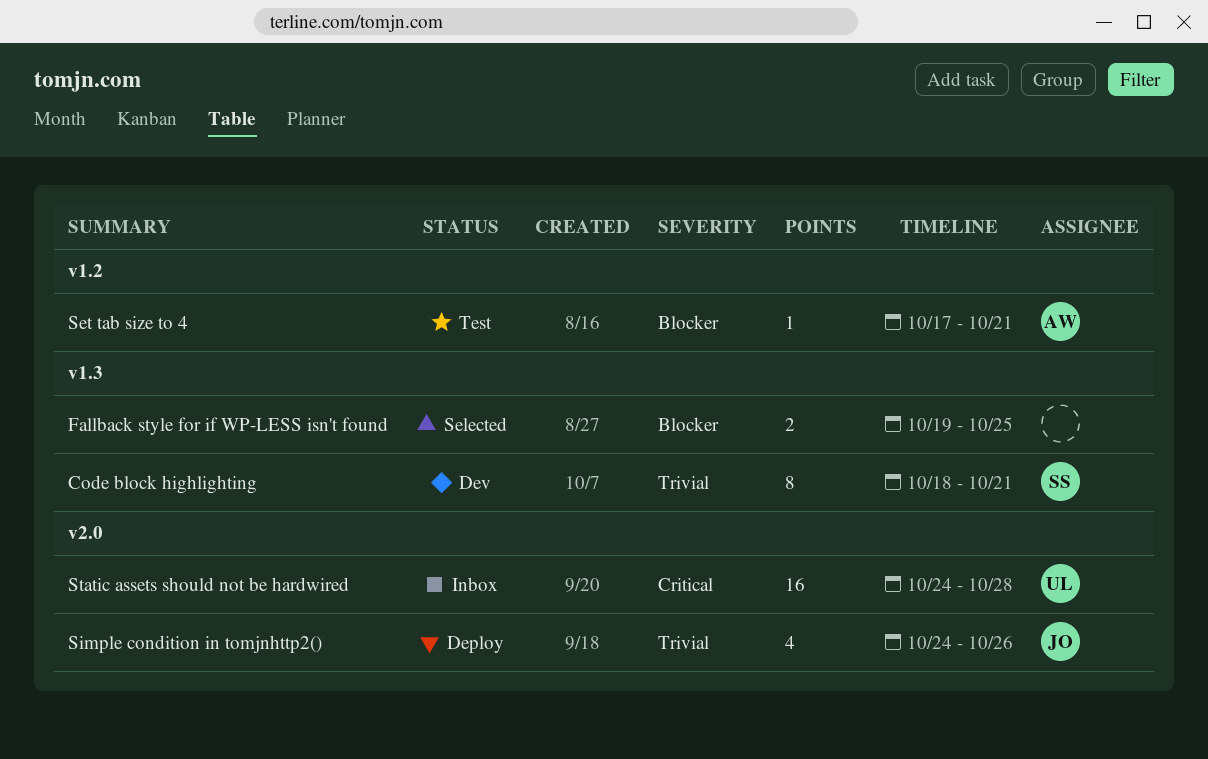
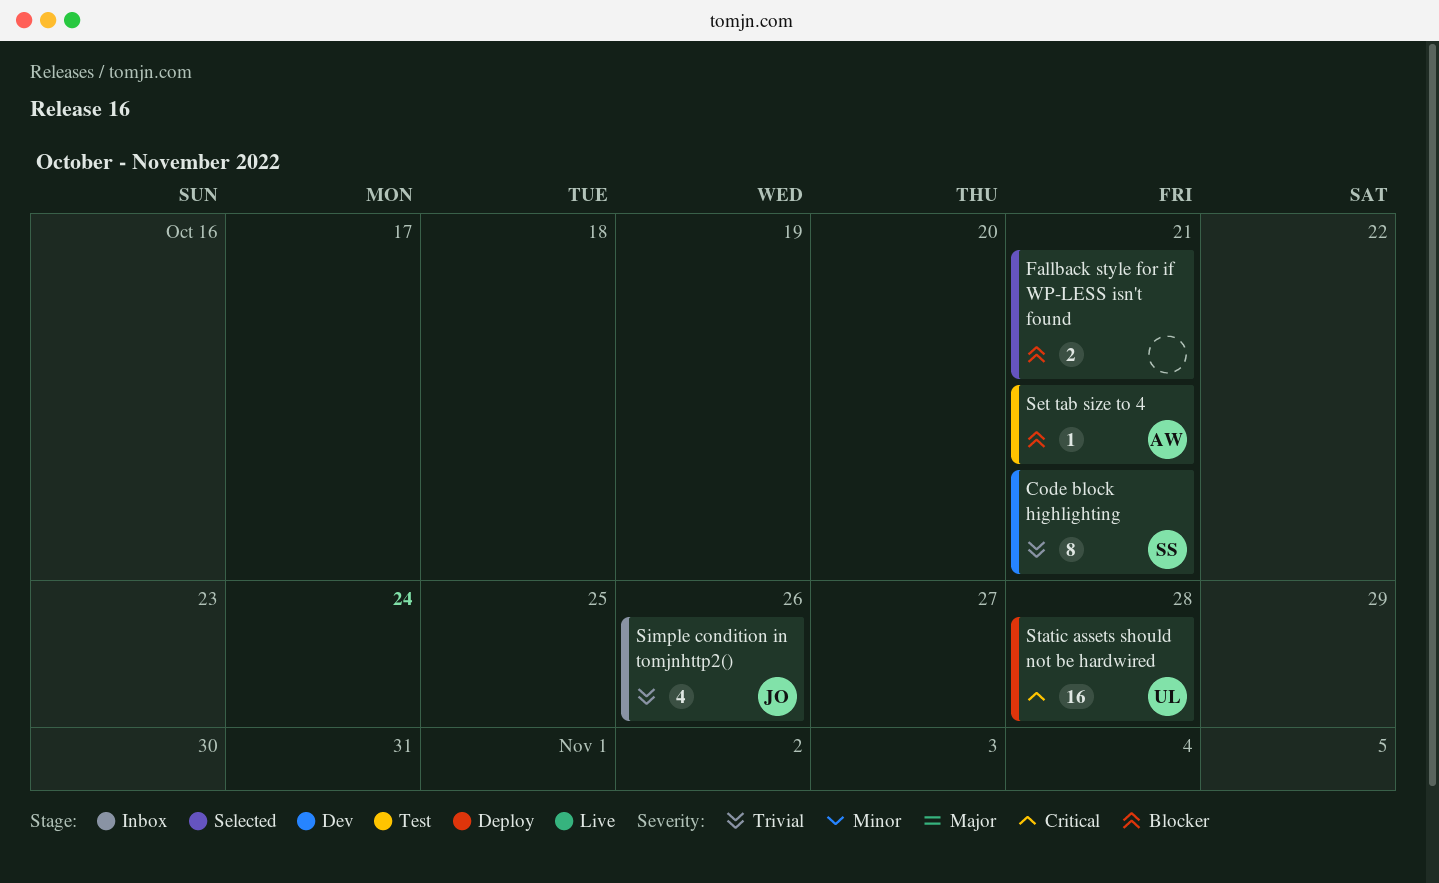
Fallback style for if WP-LESS isn't found, due: Oct 25 -> Oct 21
Simple condition in tomjnhttp2(), status: Deploy -> Inbox
Static assets should not be hardwired, status: Inbox -> Deploy

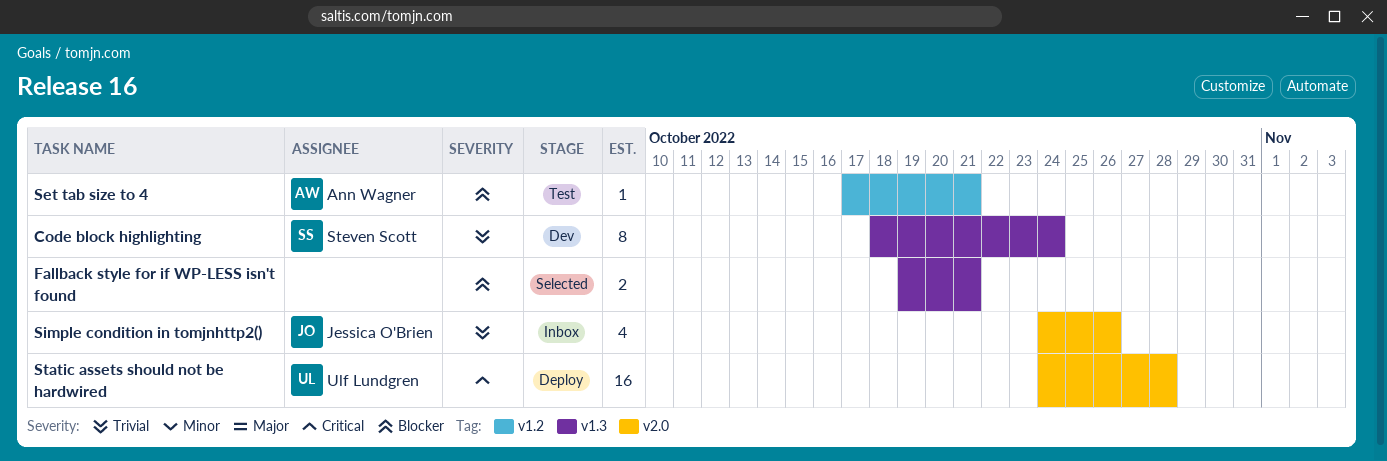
Code block highlighting, due: Oct 21 -> Oct 24

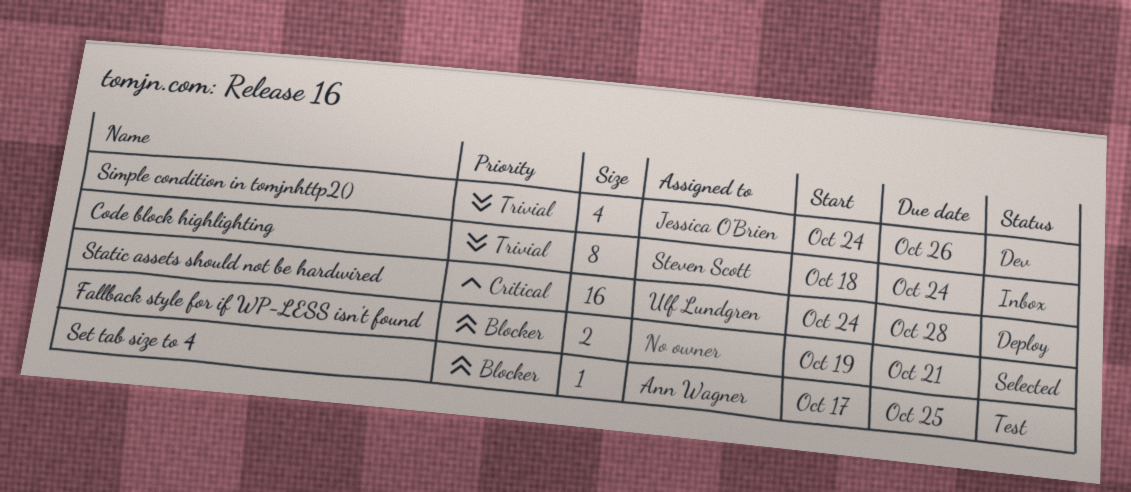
Code block highlighting, status: Dev -> Inbox
Set tab size to 4, due: Oct 21 -> Oct 25
Simple condition in tomjnhttp2(), status: Inbox -> Dev

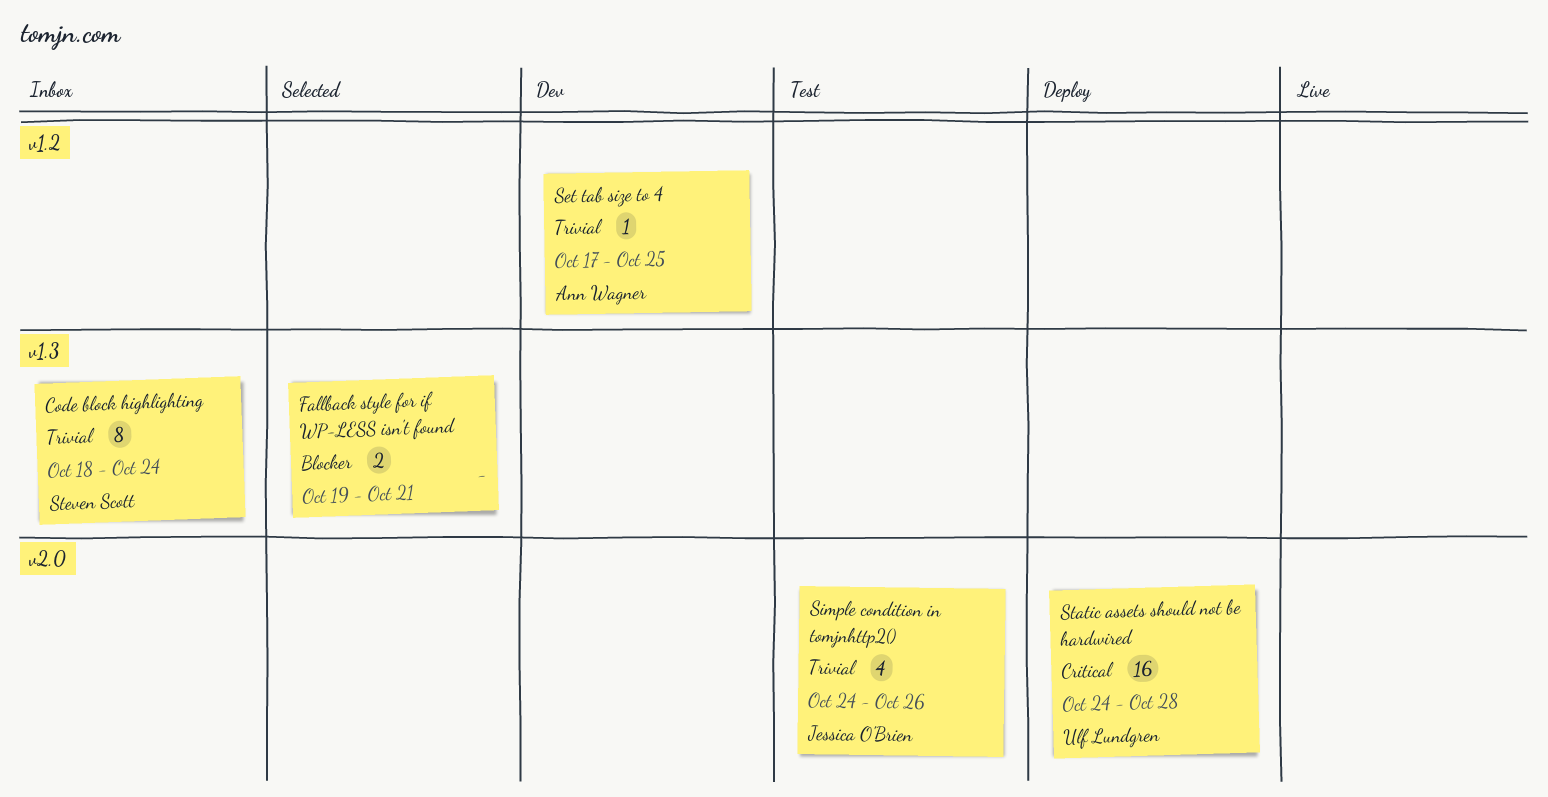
Set tab size to 4, status: Test -> Dev
Set tab size to 4, priority: Blocker -> Trivial
Simple condition in tomjnhttp2(), status: Dev -> Test

